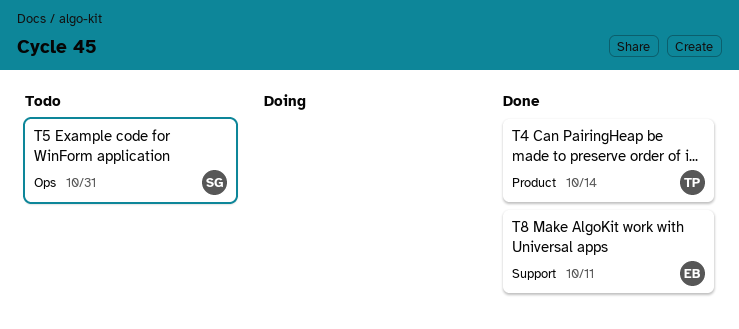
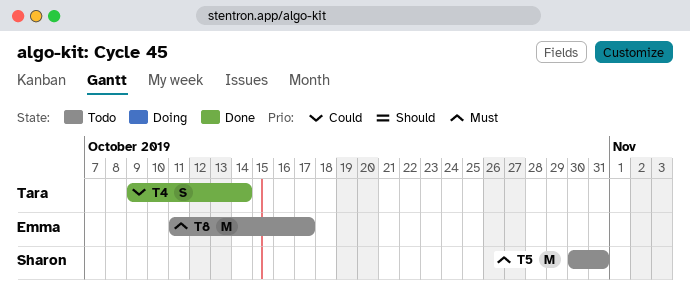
T8, status: Done -> Todo
T8, due: Oct 11 -> Oct 17

